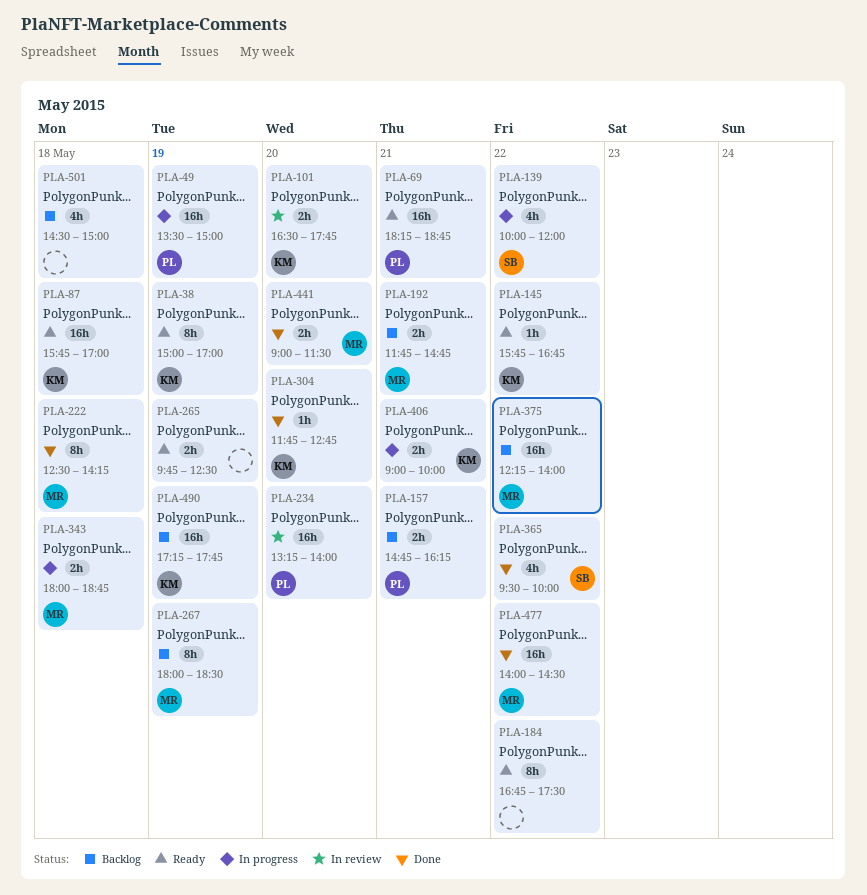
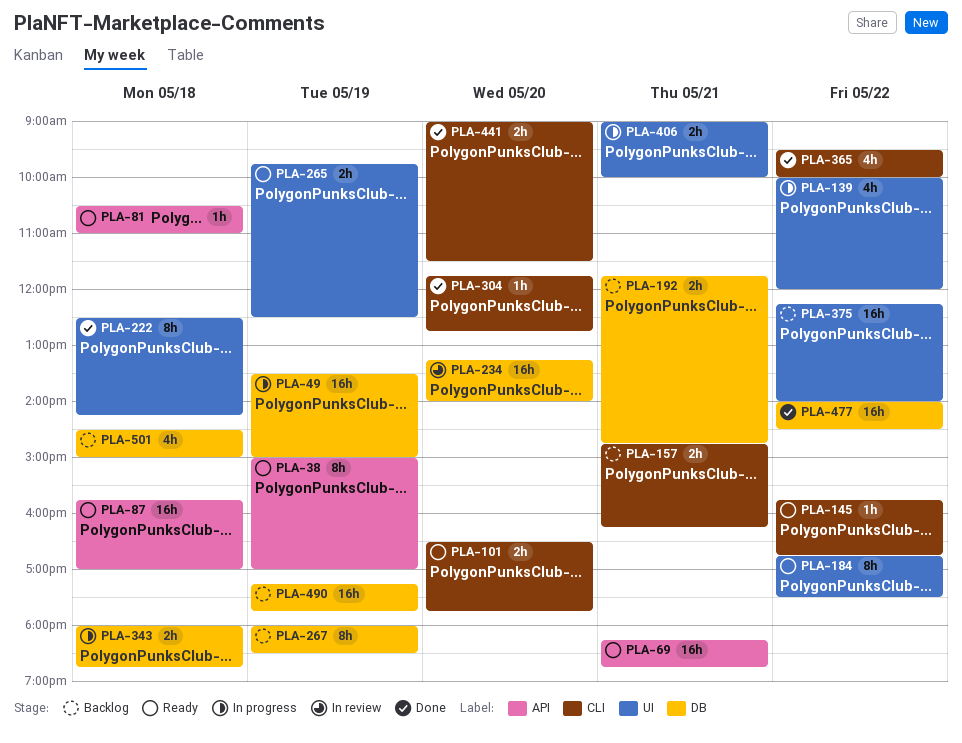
PLA-81: none -> present
PLA-101, status: In review -> Ready

